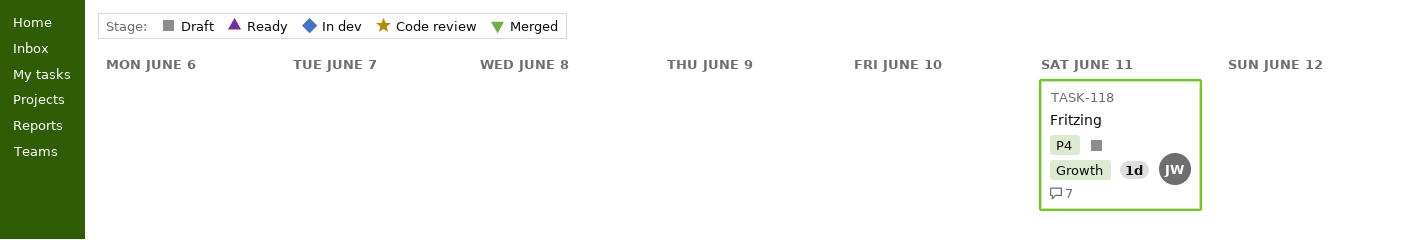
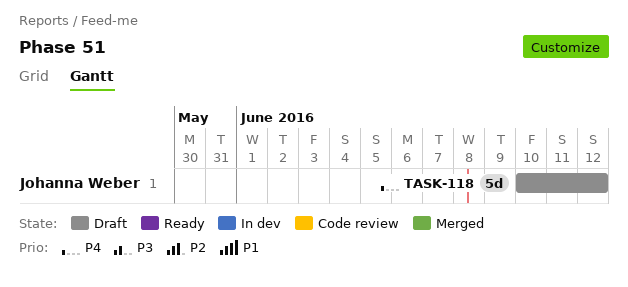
TASK-118, estimate: 1d -> 5d
TASK-118, due: Jun 11 -> Jun 12

